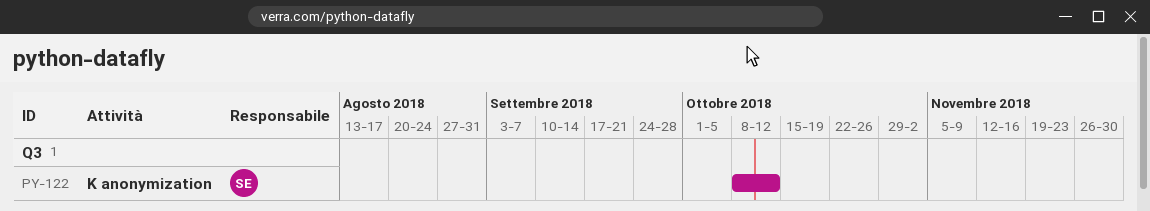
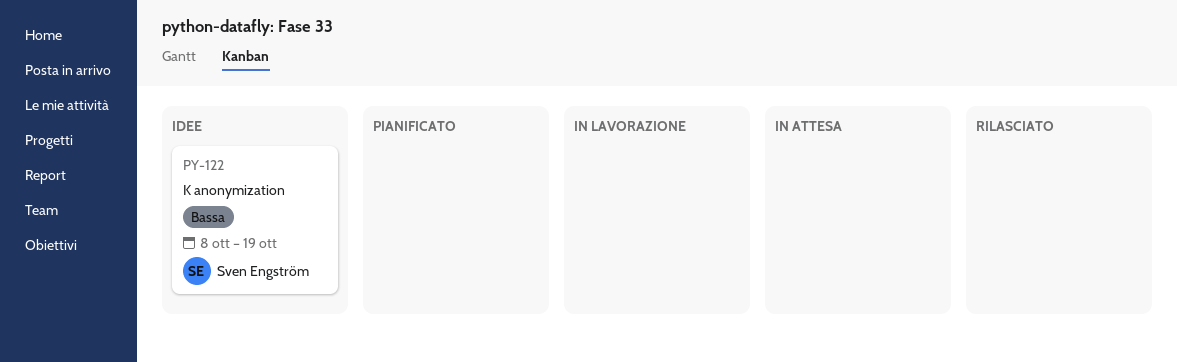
PY-122, due: Oct 12 -> Oct 19

